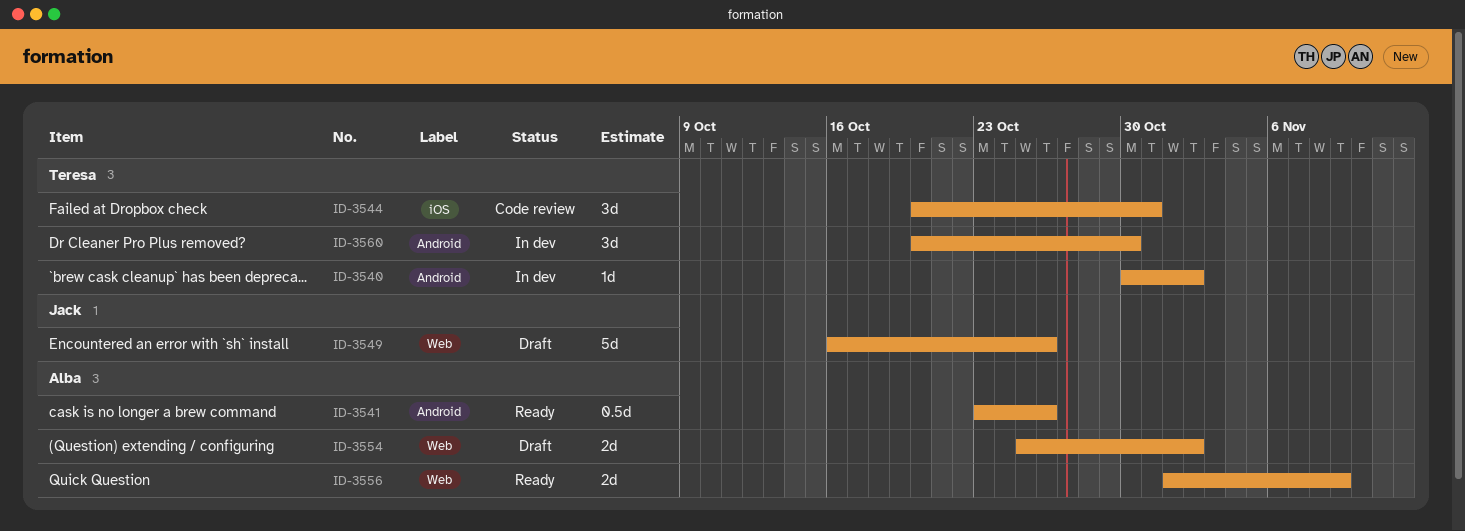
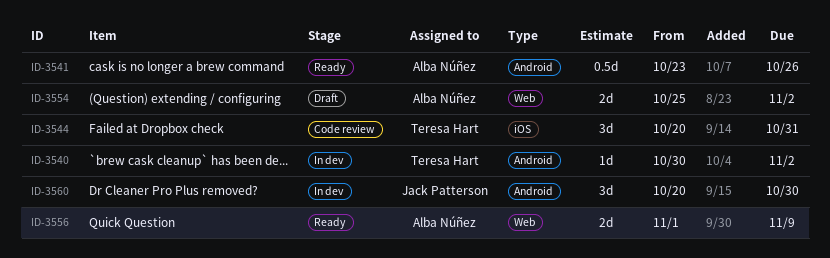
ID-3549: present -> none
ID-3560, owner: Teresa Hart -> Jack Patterson

